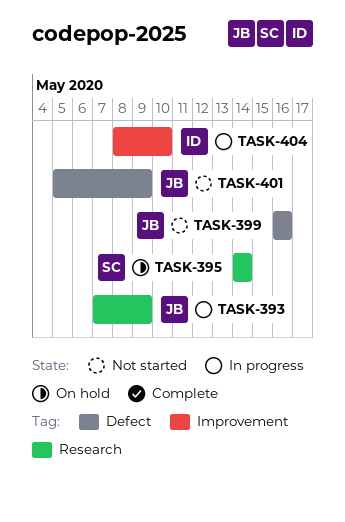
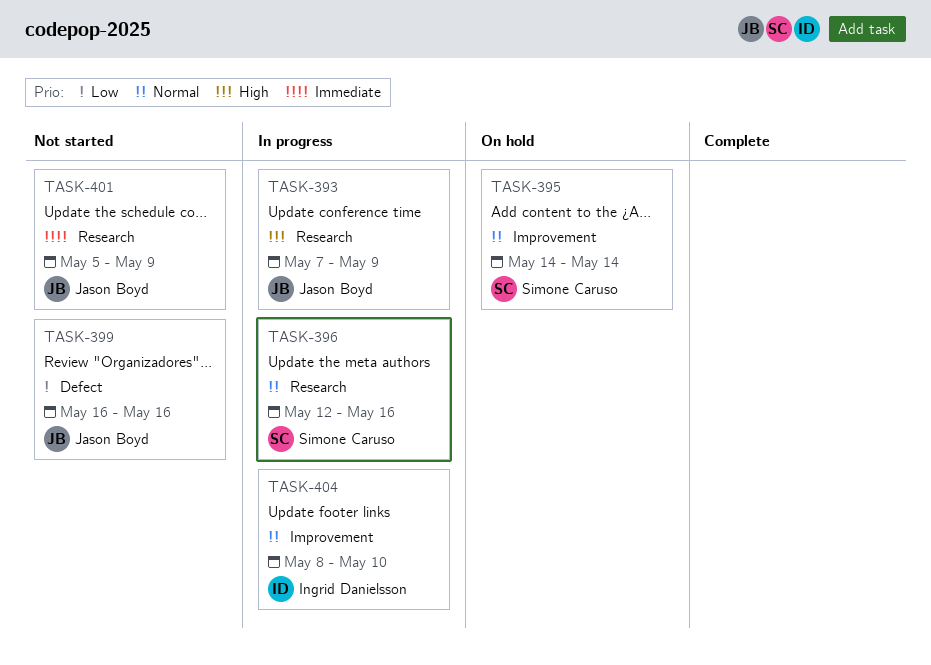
TASK-395, label: Research -> Improvement
TASK-396: none -> present
TASK-401, label: Defect -> Research

